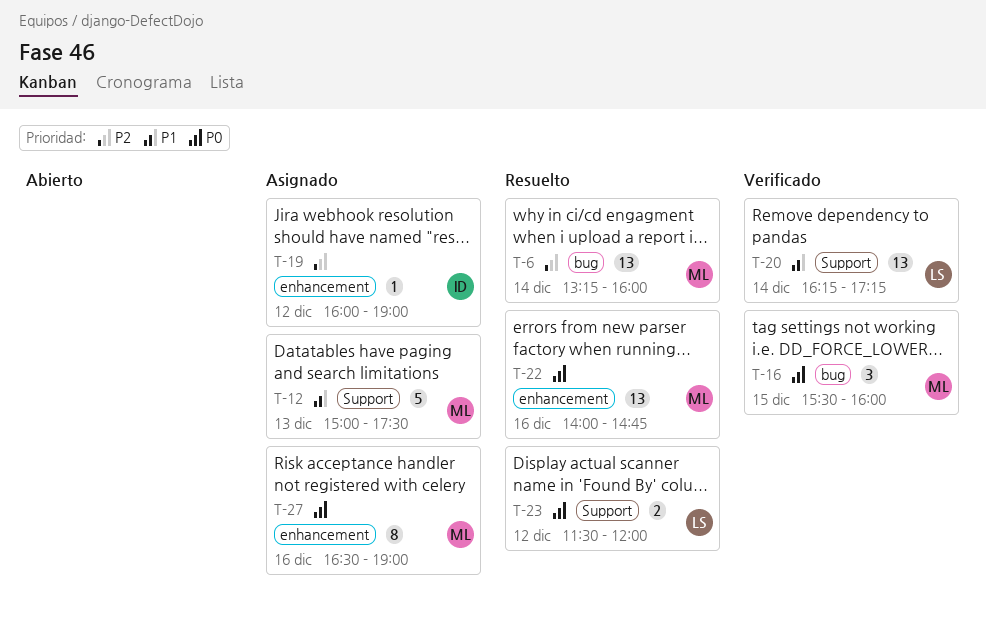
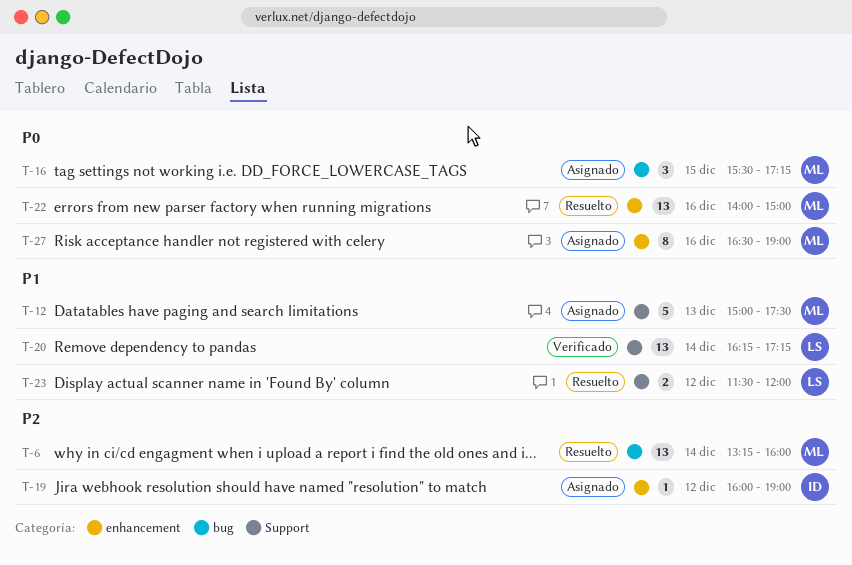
T-16, status: Verificado -> Asignado
T-16, ends: 16:00 -> 17:15
T-22, ends: 14:45 -> 15:00
T-23, priority: P0 -> P1

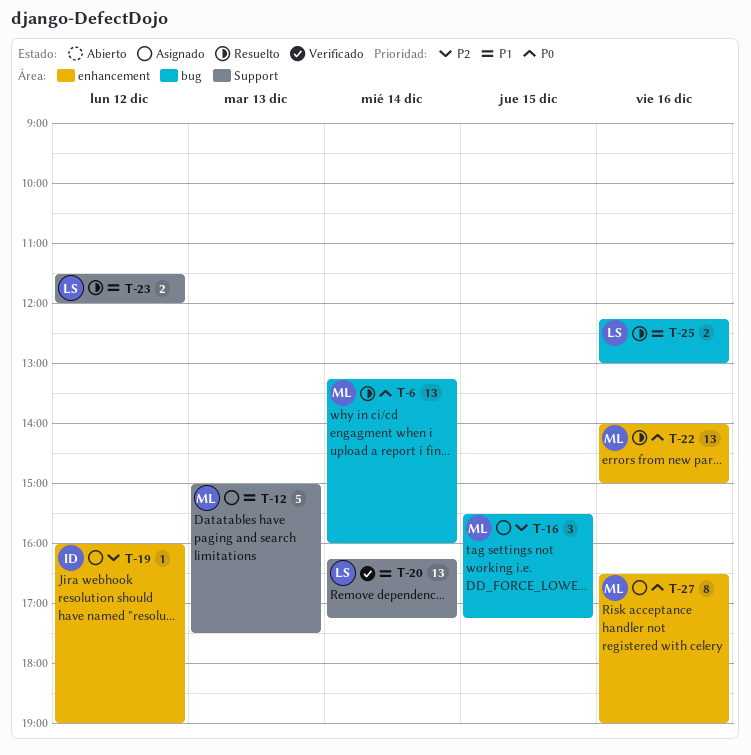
T-6, priority: P2 -> P0
T-16, priority: P0 -> P2
T-25: none -> present

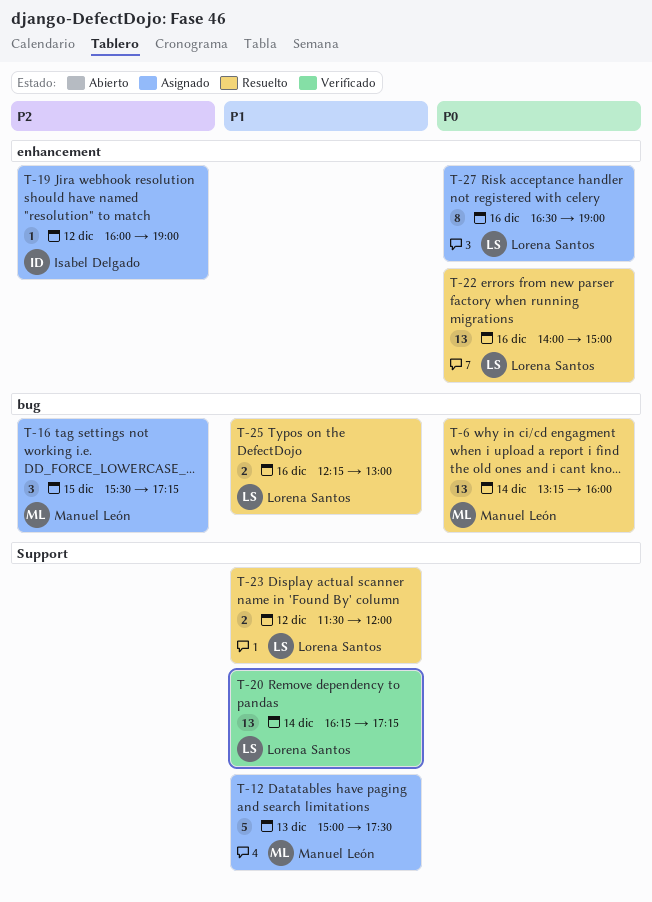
T-22, owner: Manuel León -> Lorena Santos
T-27, owner: Manuel León -> Lorena Santos

